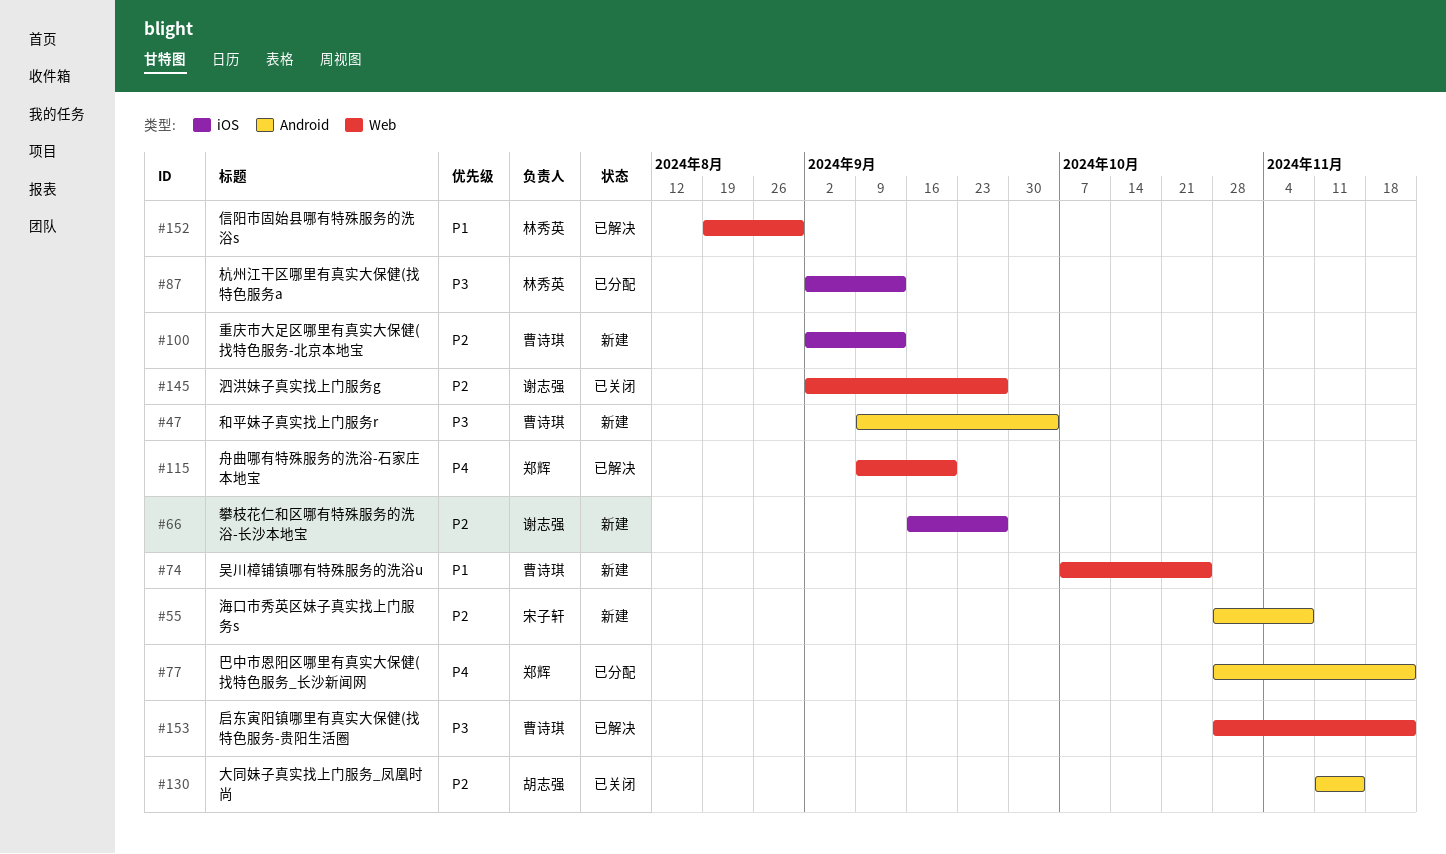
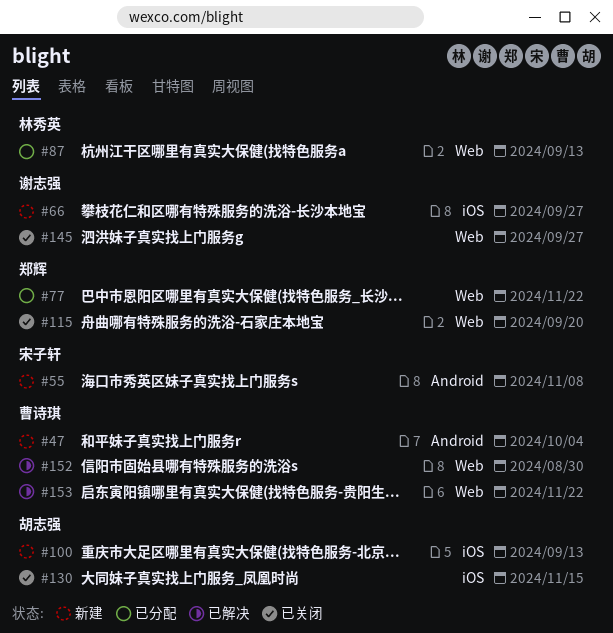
#74: present -> none
#77, label: Android -> Web
#87, label: iOS -> Web
#100, owner: 曹诗琪 -> 胡志强
#115, status: 已解决 -> 已关闭
#130, label: Android -> iOS
#152, owner: 林秀英 -> 曹诗琪

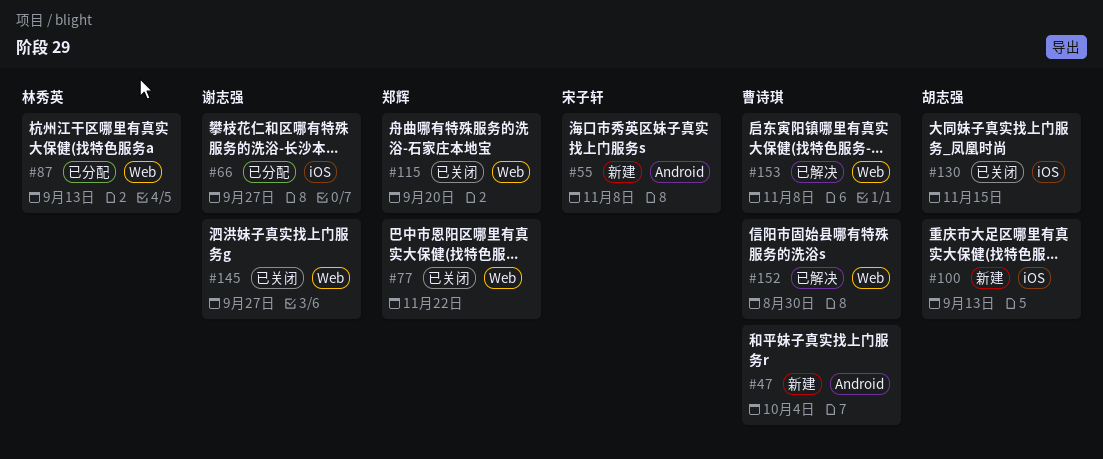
#66, status: 新建 -> 已分配
#77, status: 已分配 -> 已关闭
#153, due: Nov 22 -> Nov 8

